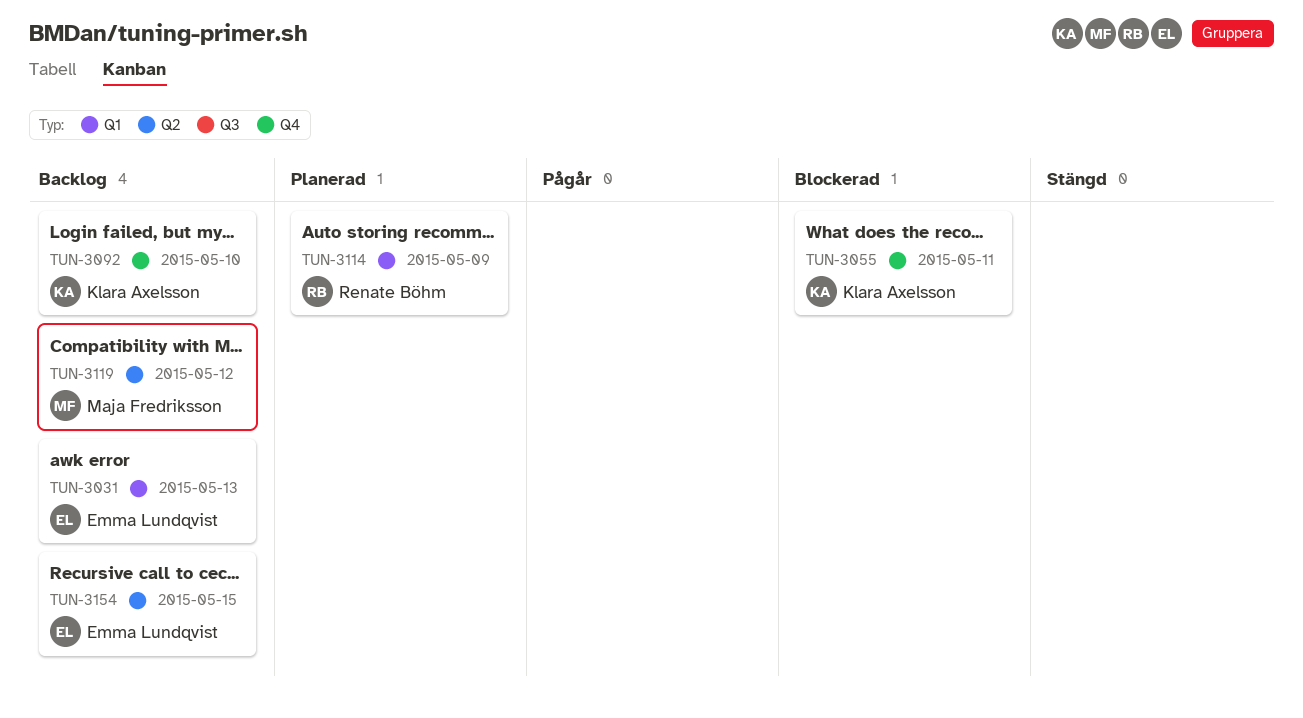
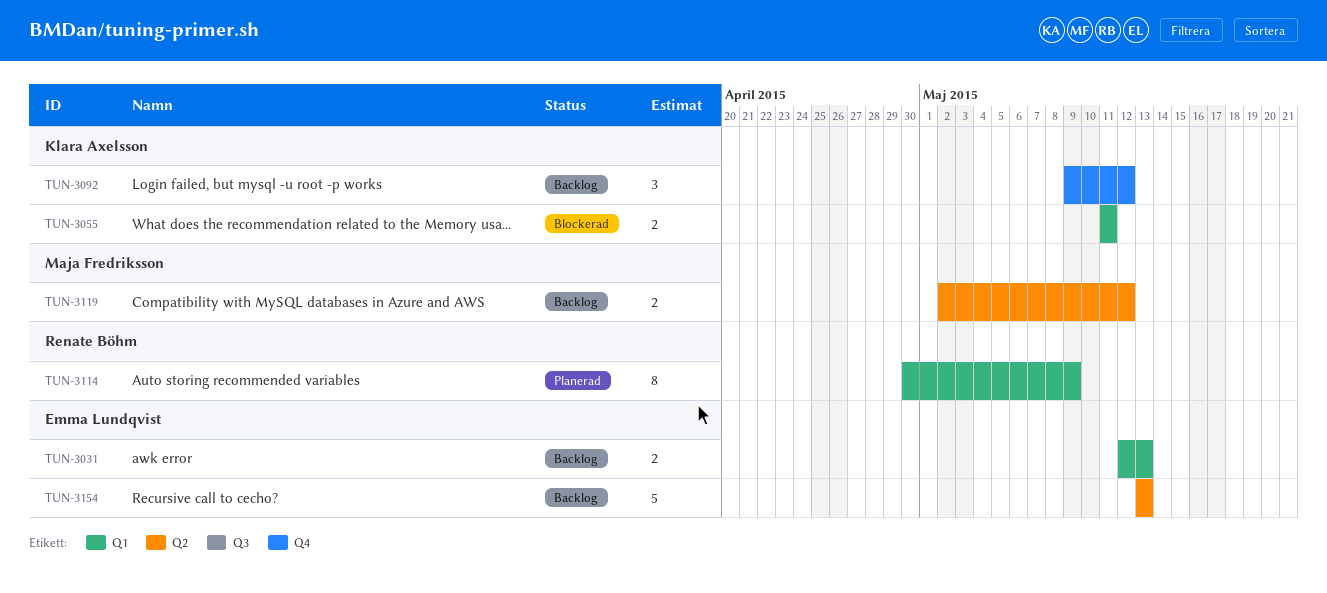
TUN-3055, label: Q4 -> Q1
TUN-3092, due: May 10 -> May 12
TUN-3154, due: May 15 -> May 13

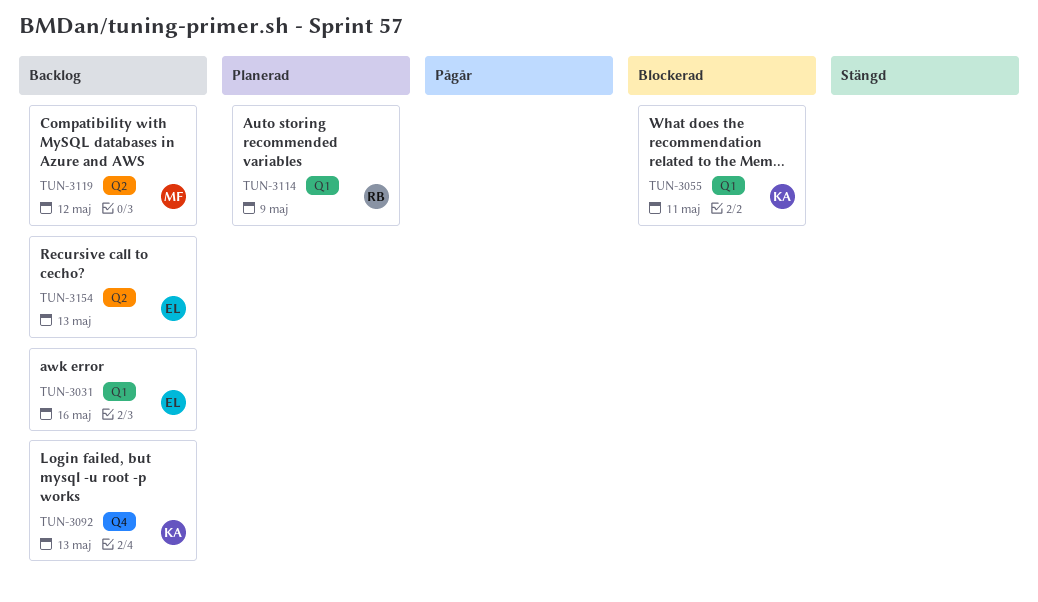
TUN-3031, due: May 13 -> May 16
TUN-3092, due: May 12 -> May 13

